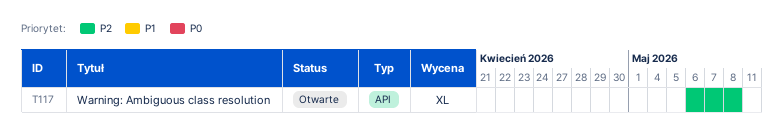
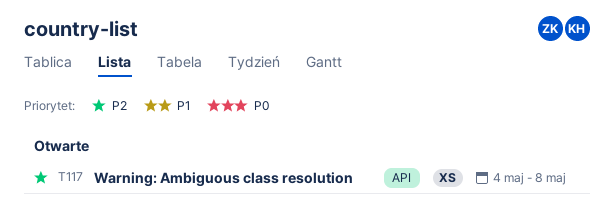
T117, estimate: XL -> XS
T117, start: May 6 -> May 4

